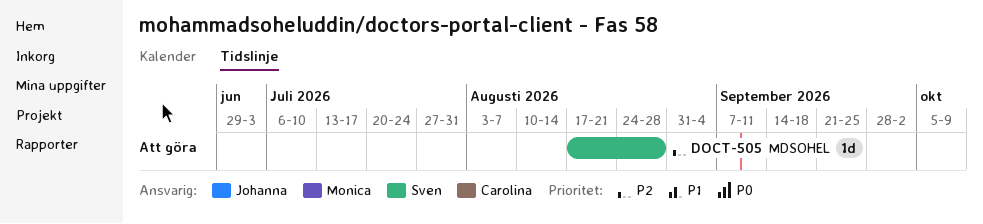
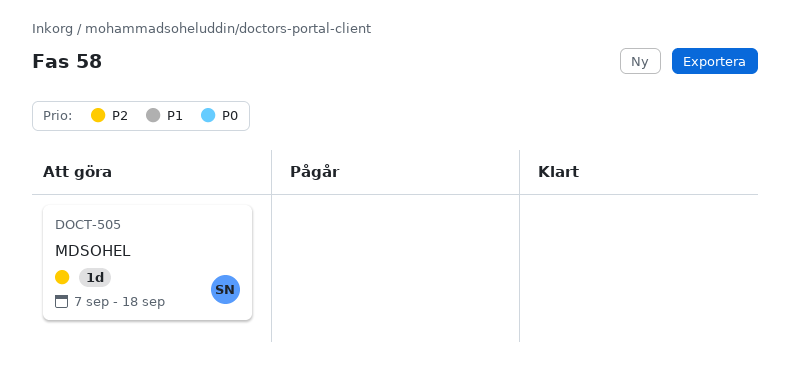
DOCT-505, start: Aug 17 -> Sep 7
DOCT-505, due: Aug 28 -> Sep 18

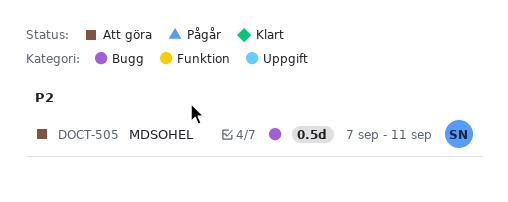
DOCT-505, estimate: 1d -> 0.5d
DOCT-505, due: Sep 18 -> Sep 11

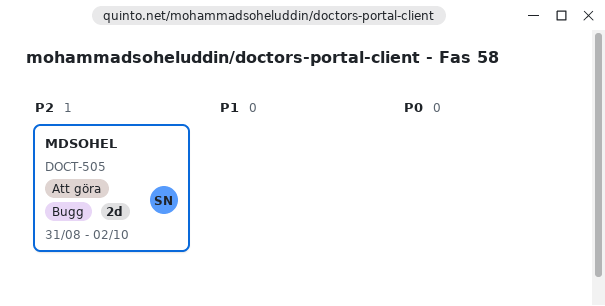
DOCT-505, estimate: 0.5d -> 2d
DOCT-505, start: Sep 7 -> Aug 31
DOCT-505, due: Sep 11 -> Oct 2

